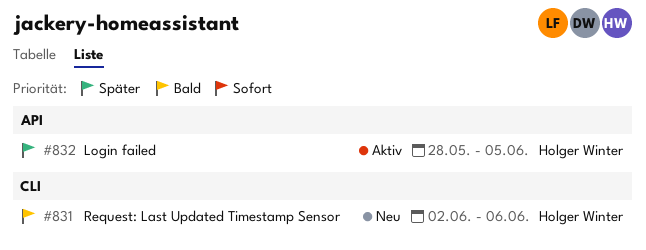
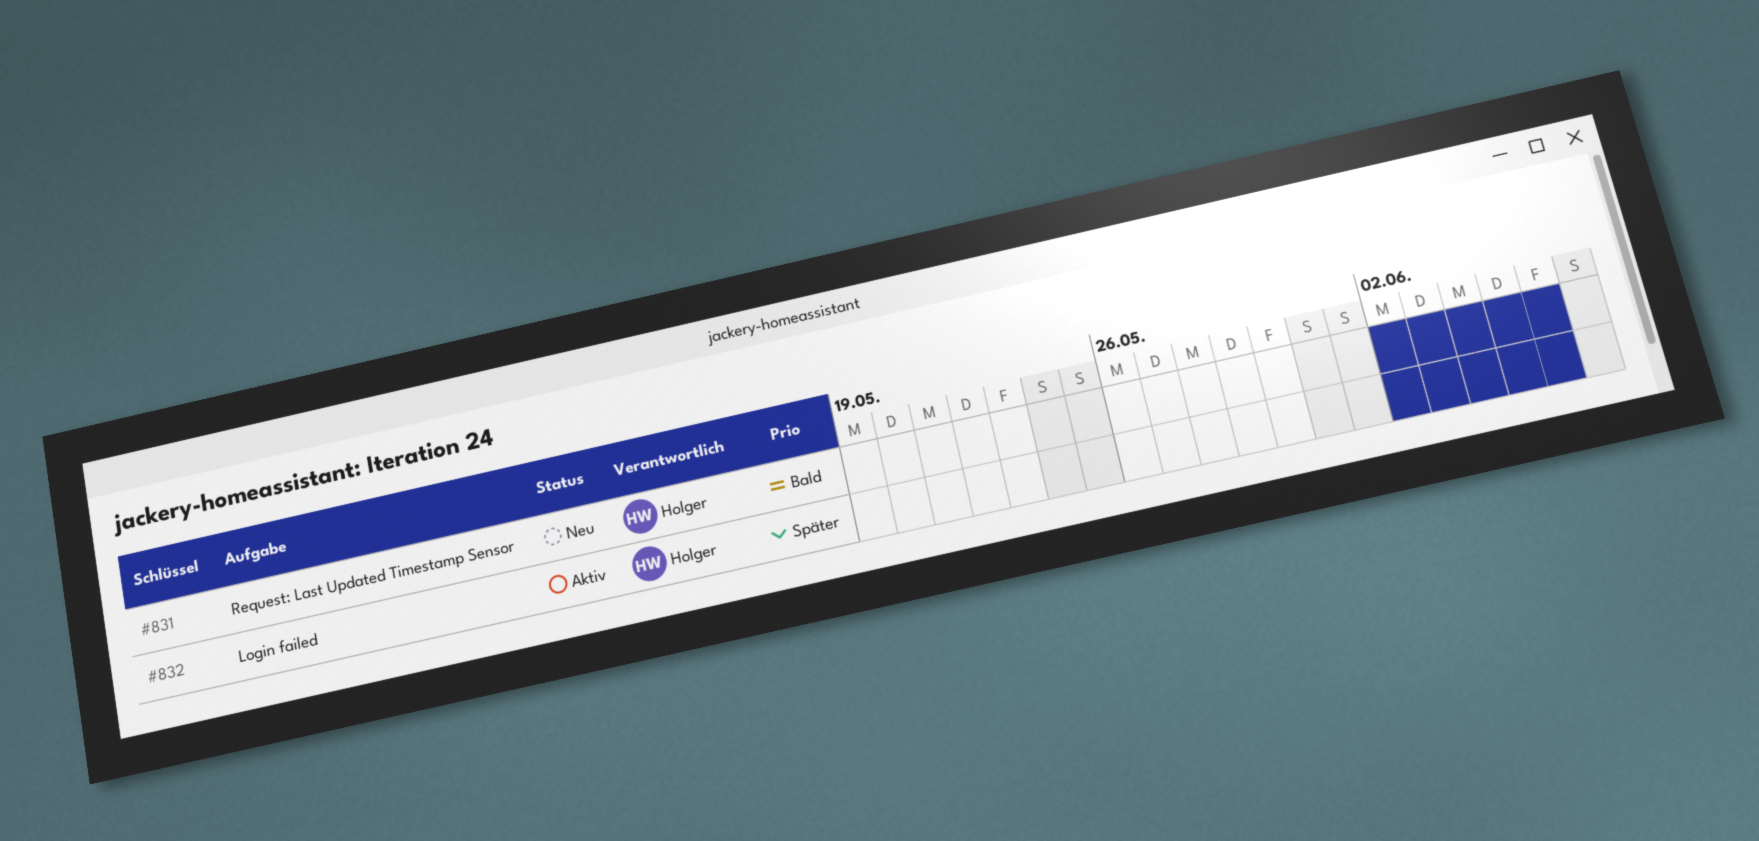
#832, start: May 28 -> Jun 2
#832, due: Jun 5 -> Jun 6

